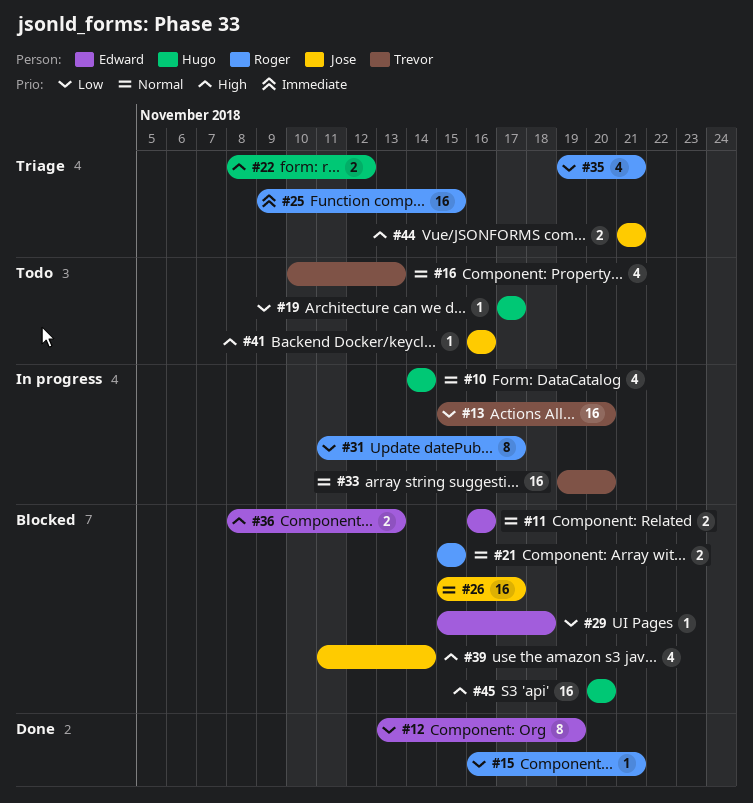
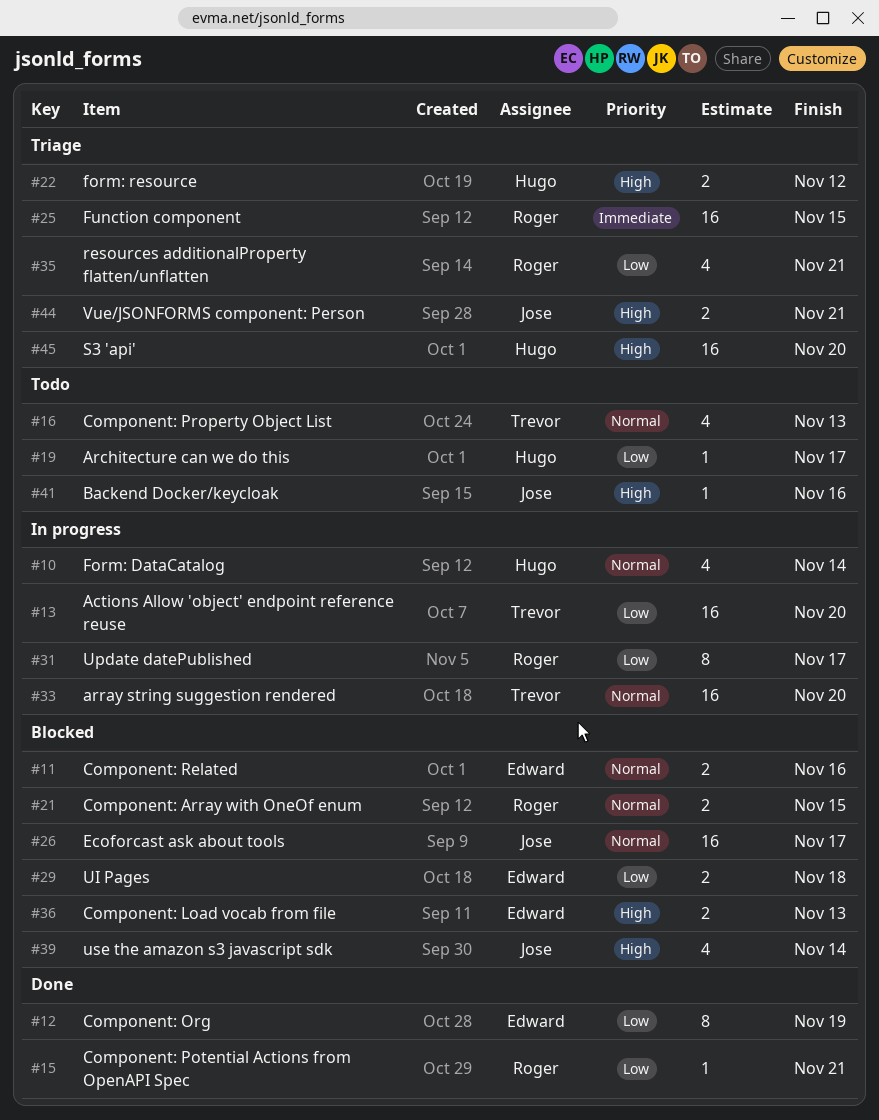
#29, estimate: 1 -> 2
#45, status: Blocked -> Triage

